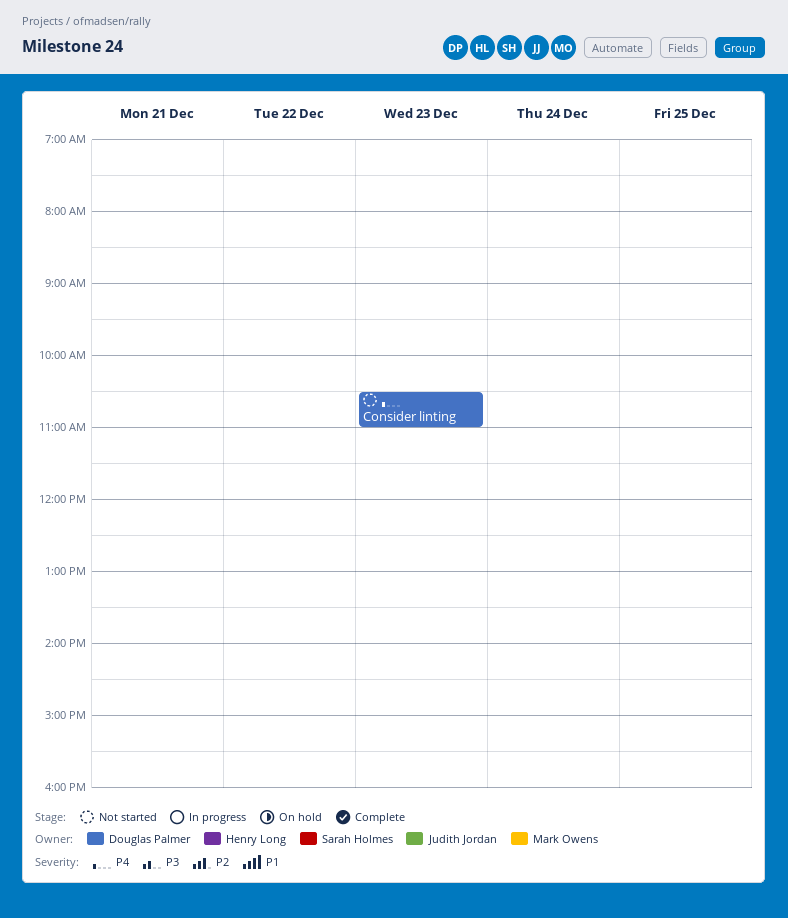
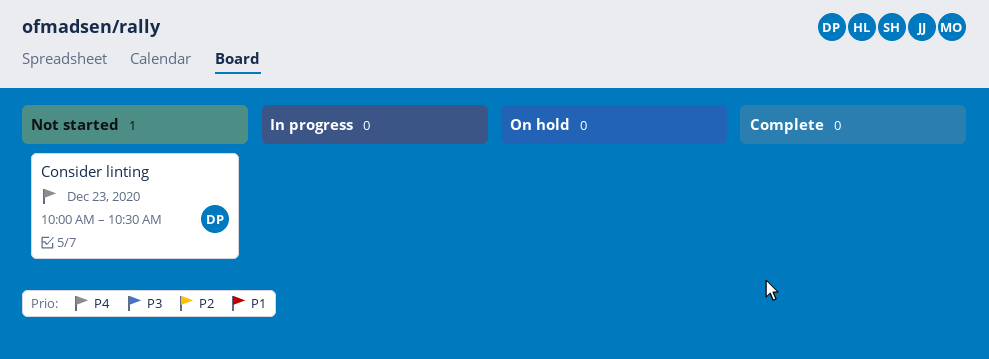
Consider linting, begins: 10:30 -> 10:00
Consider linting, ends: 11:00 -> 10:30

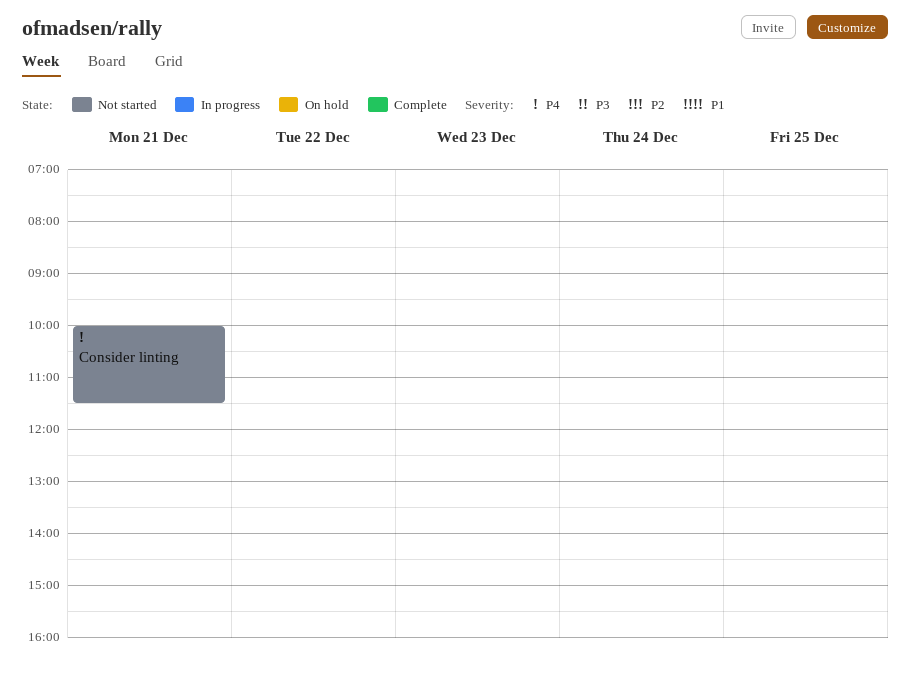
Consider linting, day: Dec 23 -> Dec 21
Consider linting, ends: 10:30 -> 11:30

